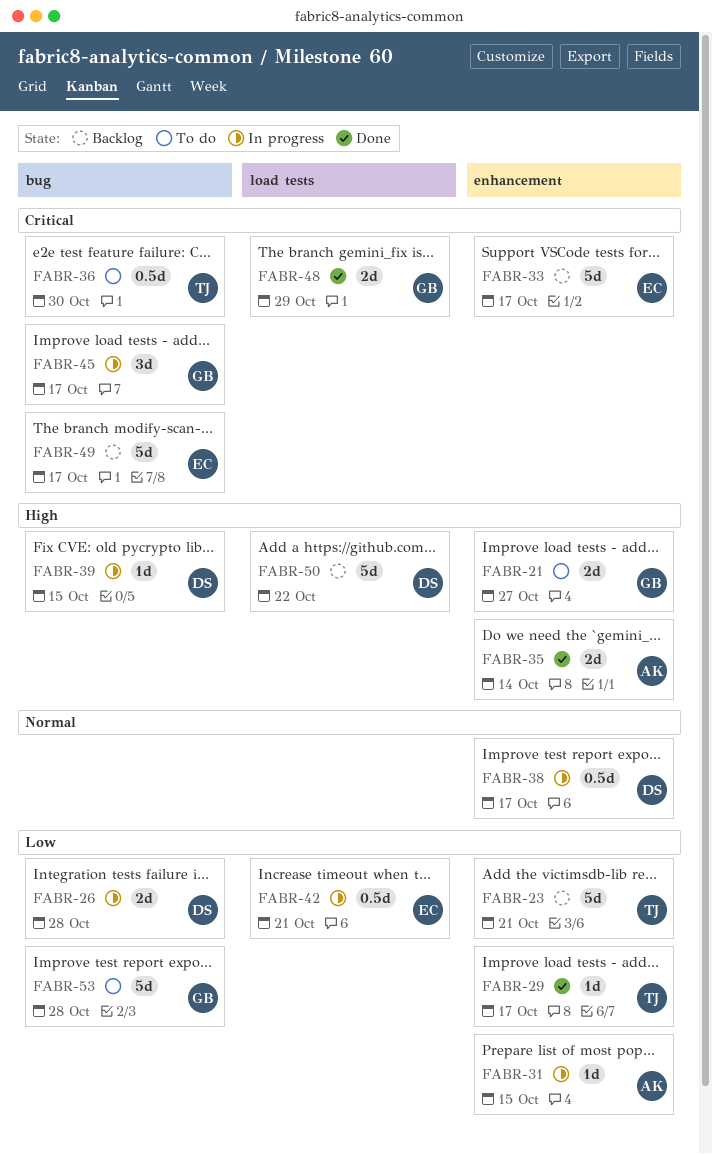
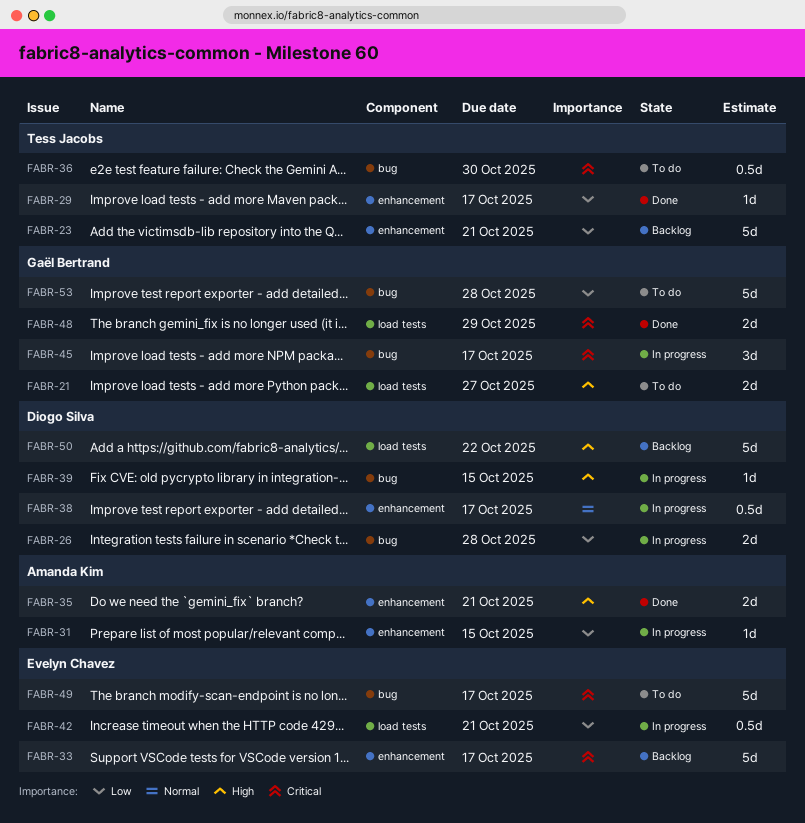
FABR-21, label: enhancement -> load tests
FABR-35, due: Oct 14 -> Oct 21
FABR-49, status: Backlog -> To do

